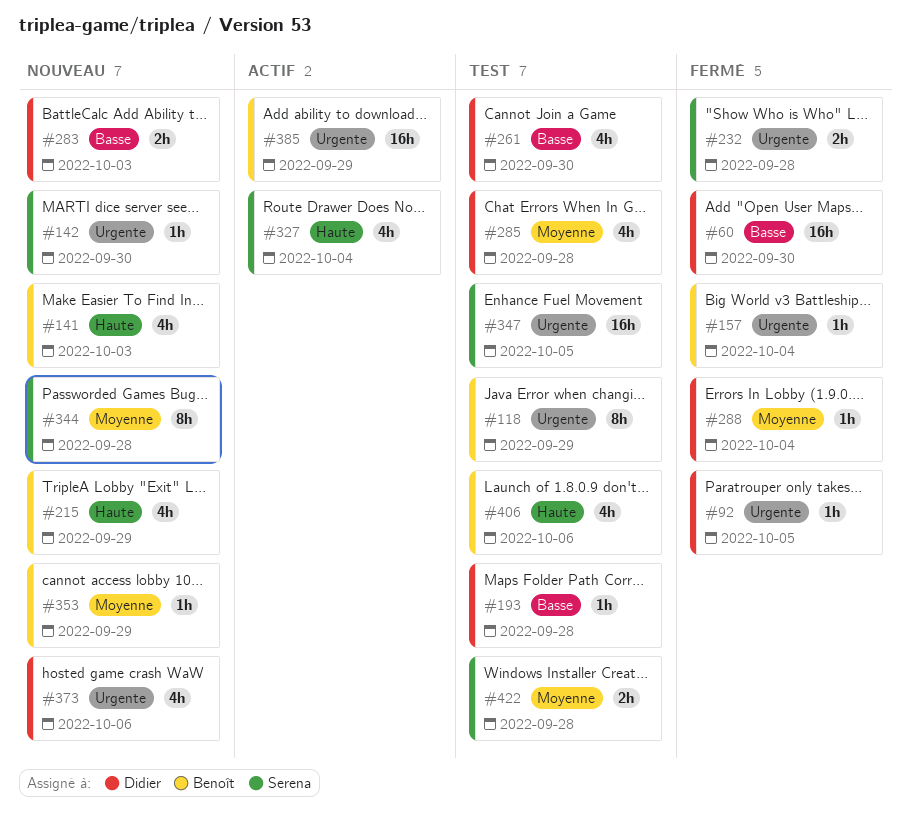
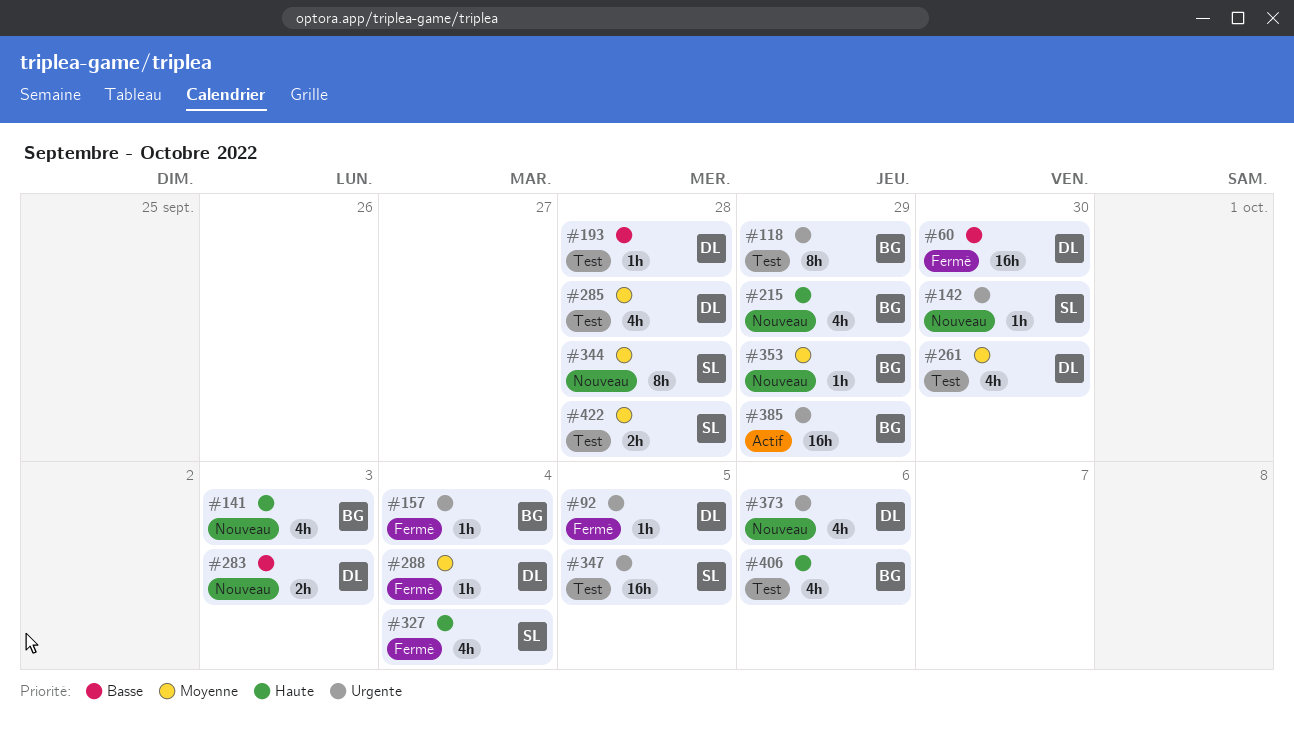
#232: present -> none
#261, priority: Basse -> Moyenne
#327, status: Actif -> Fermé

